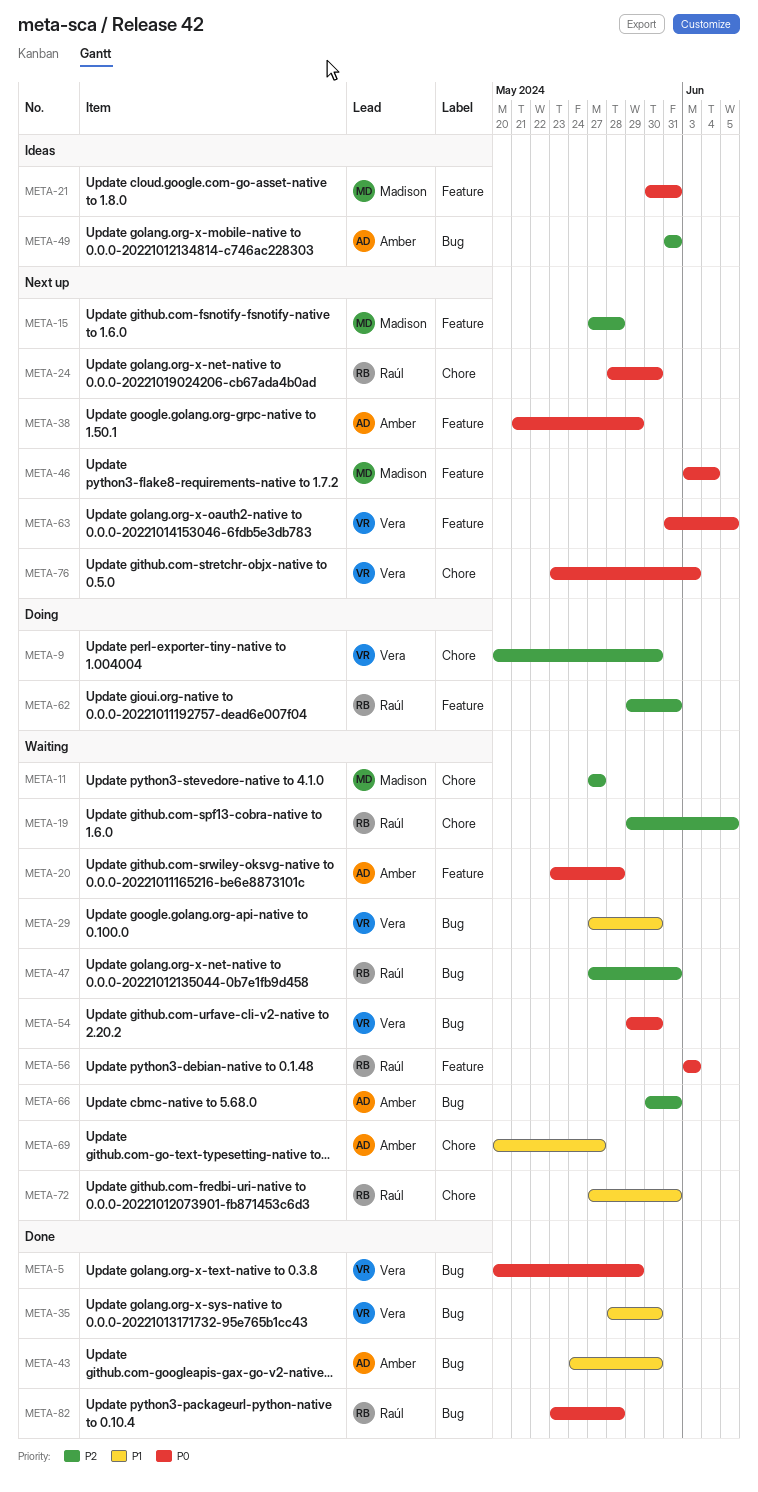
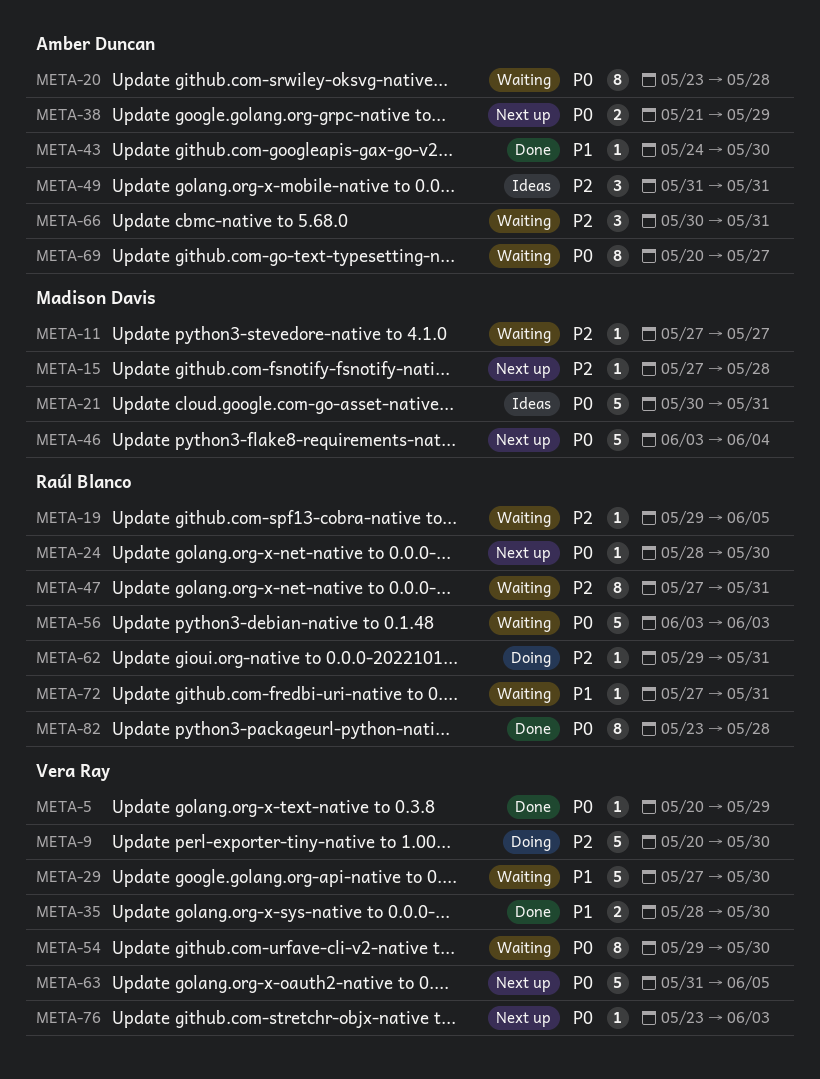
META-69, priority: P1 -> P0

